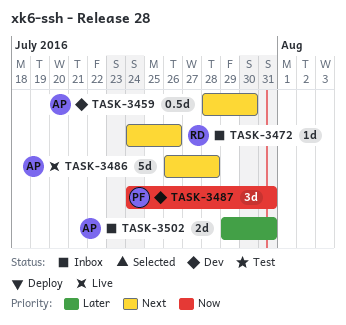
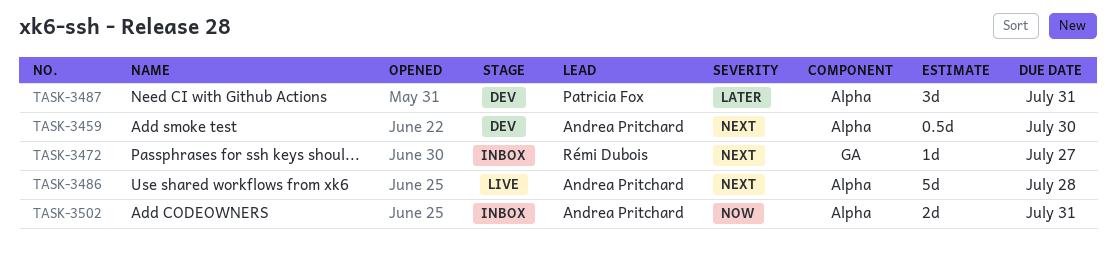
TASK-3472, due: Jul 26 -> Jul 27
TASK-3487, priority: Now -> Later
TASK-3502, priority: Later -> Now

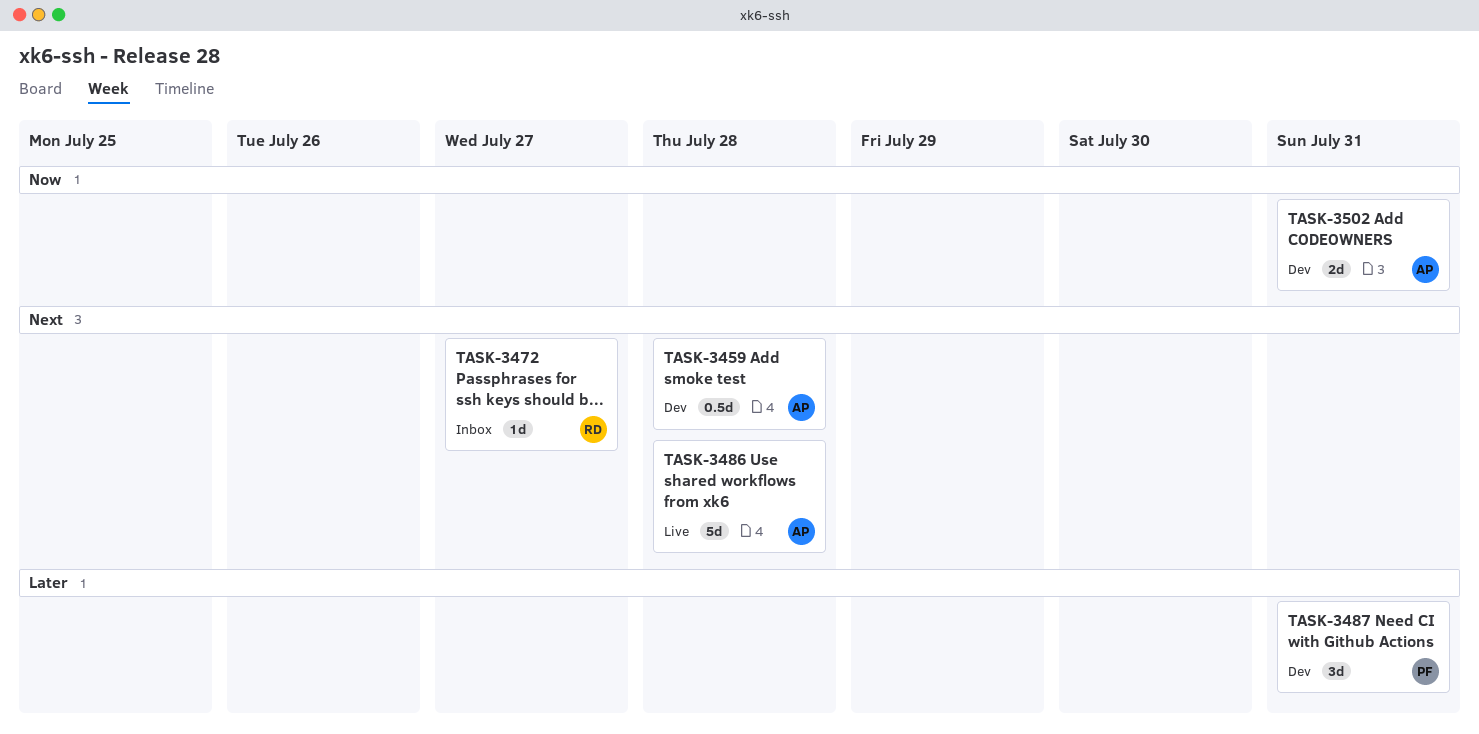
TASK-3459, due: Jul 30 -> Jul 28
TASK-3502, status: Inbox -> Dev

